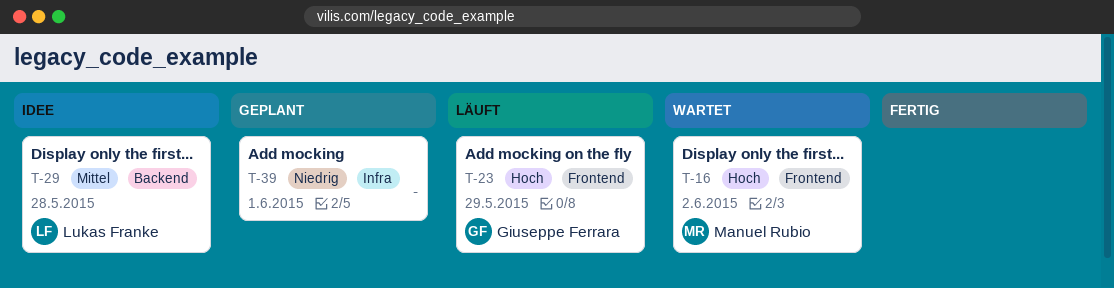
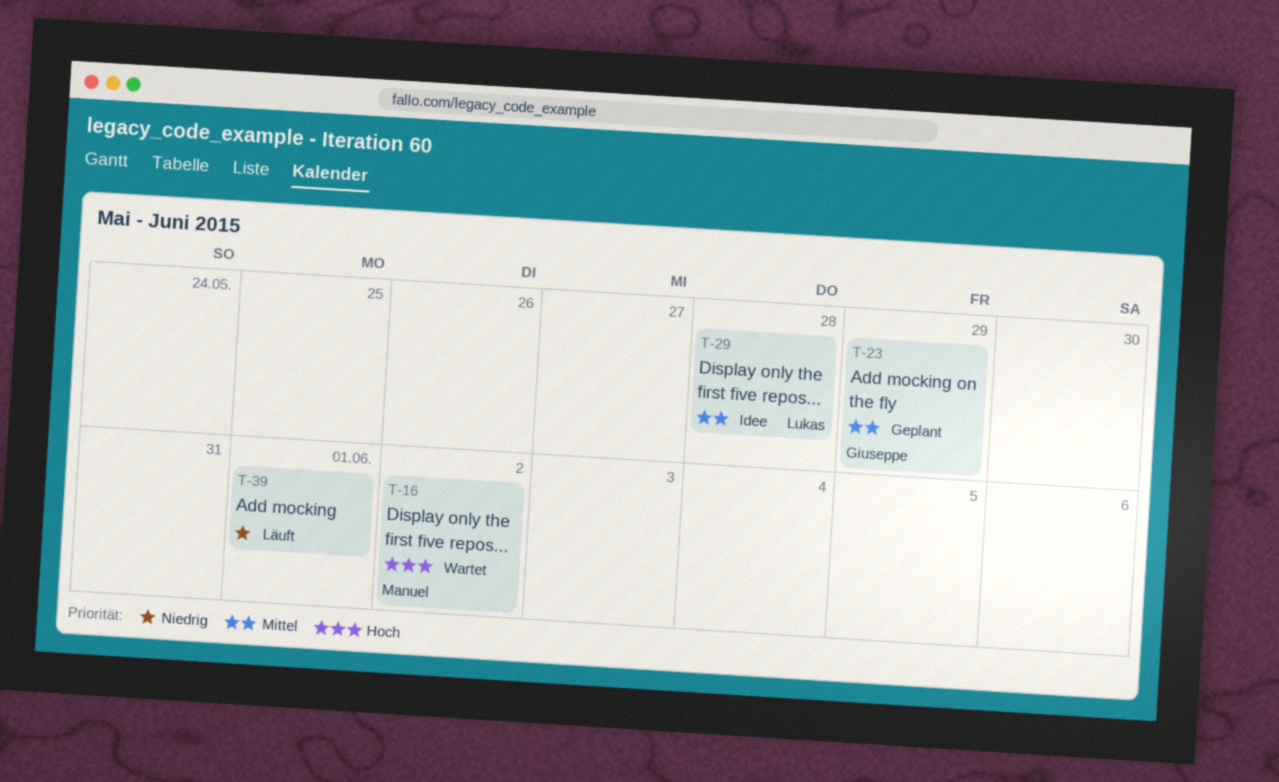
T-23, status: Läuft -> Geplant
T-23, priority: Hoch -> Mittel
T-39, status: Geplant -> Läuft

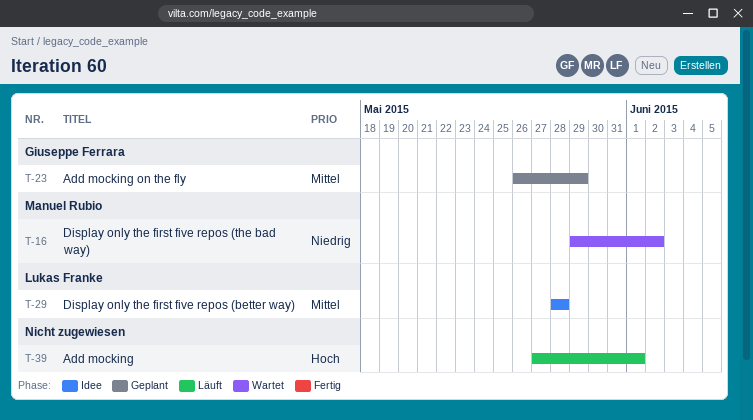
T-16, priority: Hoch -> Niedrig
T-39, priority: Niedrig -> Hoch

